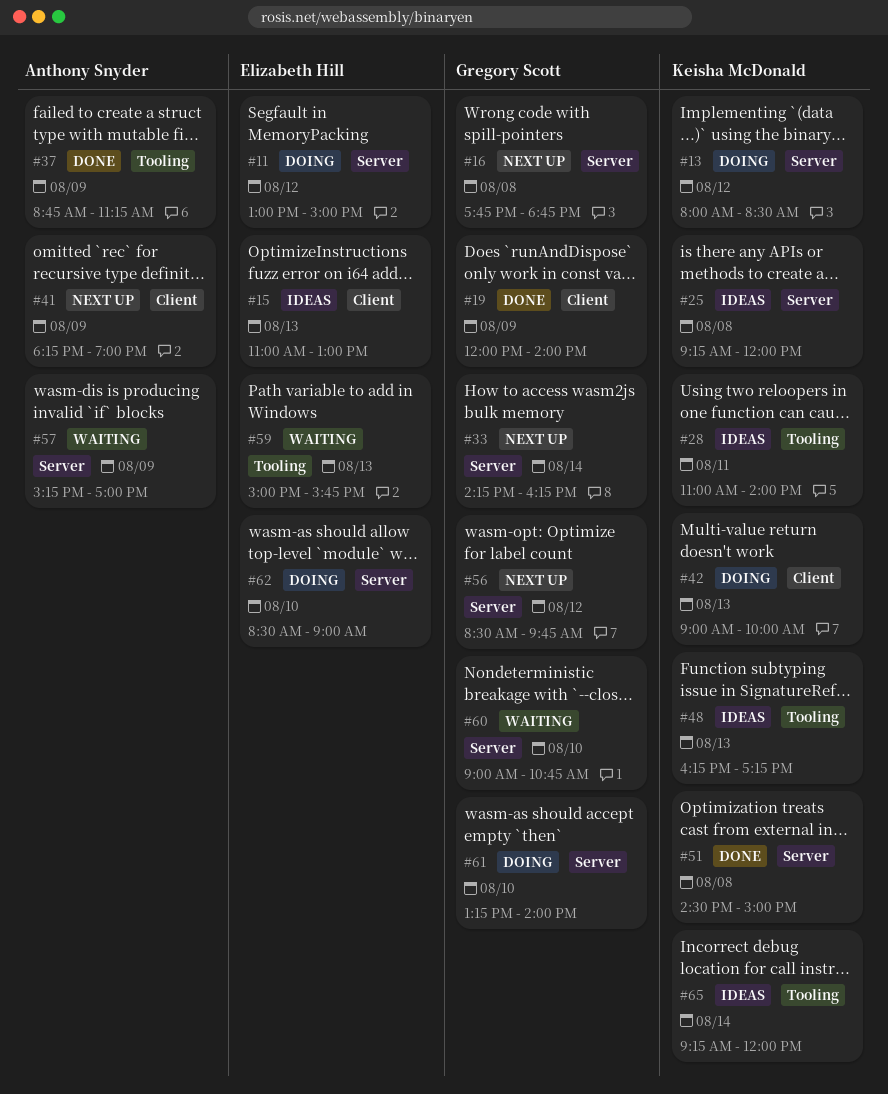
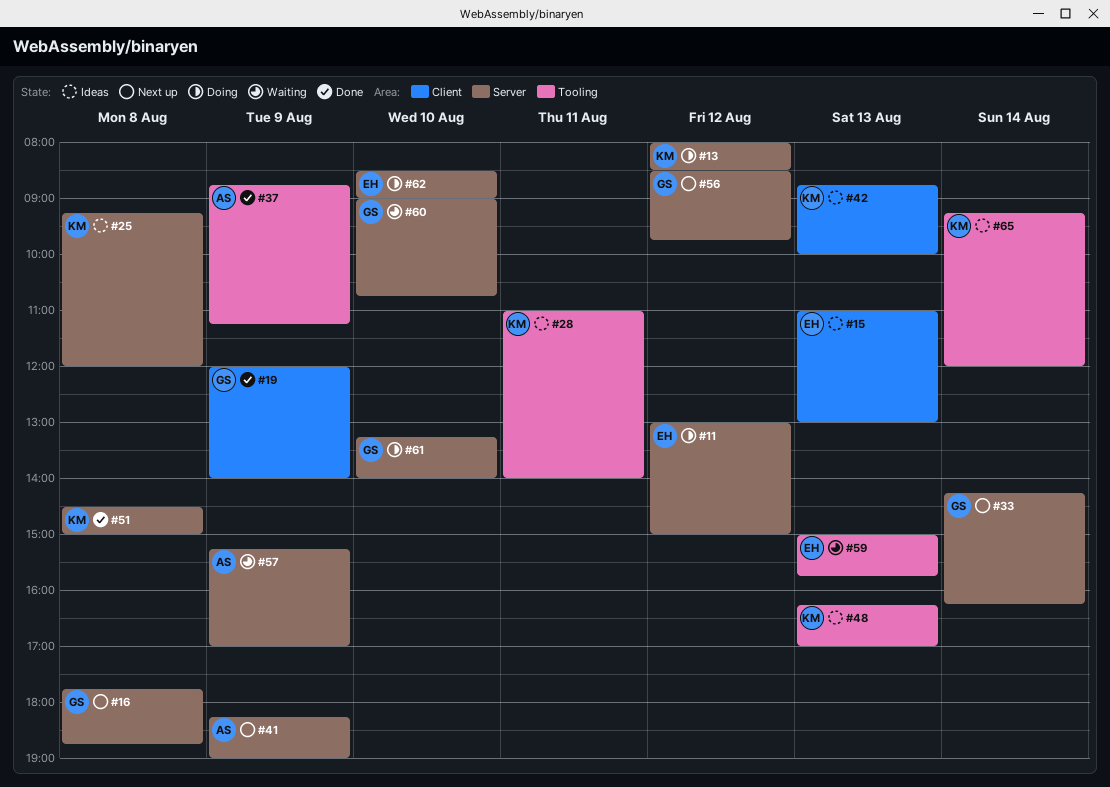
#41, label: Client -> Server
#42, status: Doing -> Ideas
#42, begins: 09:00 -> 08:45
#48, ends: 17:15 -> 17:00

